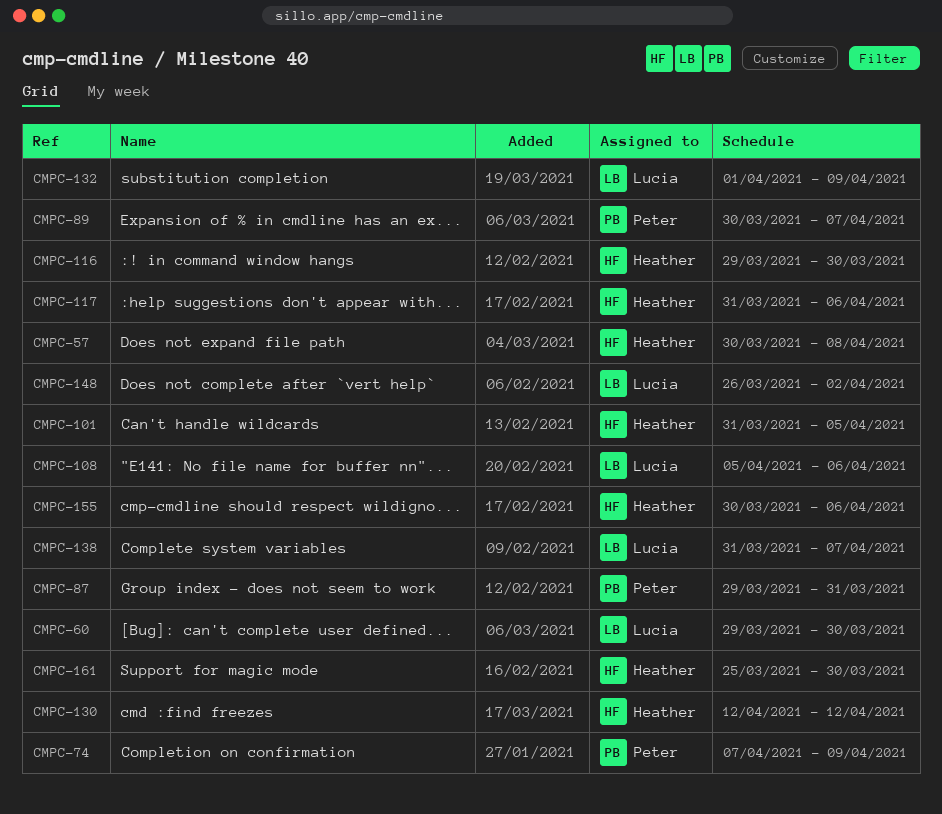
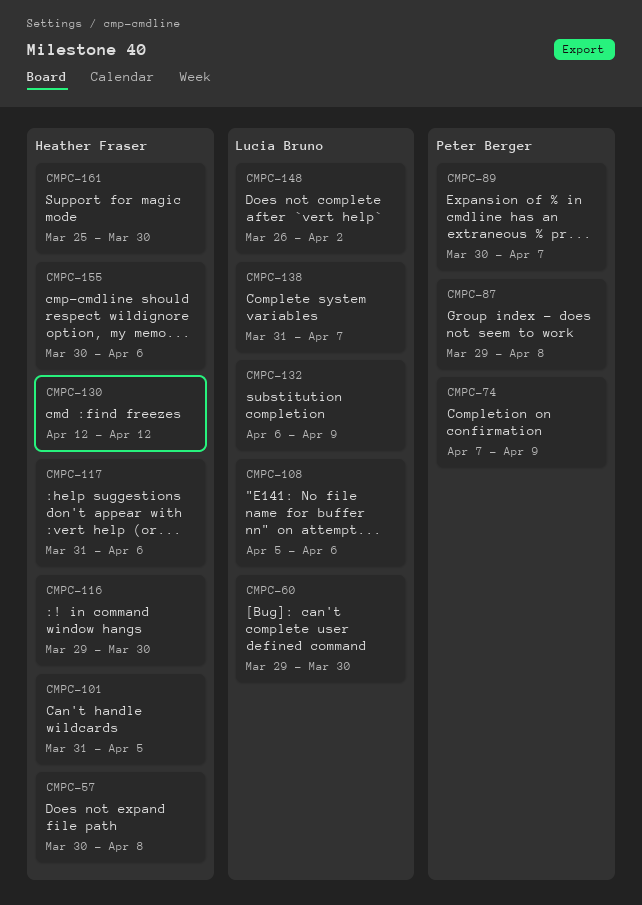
CMPC-87, due: Mar 31 -> Apr 8
CMPC-132, start: Apr 1 -> Apr 6

